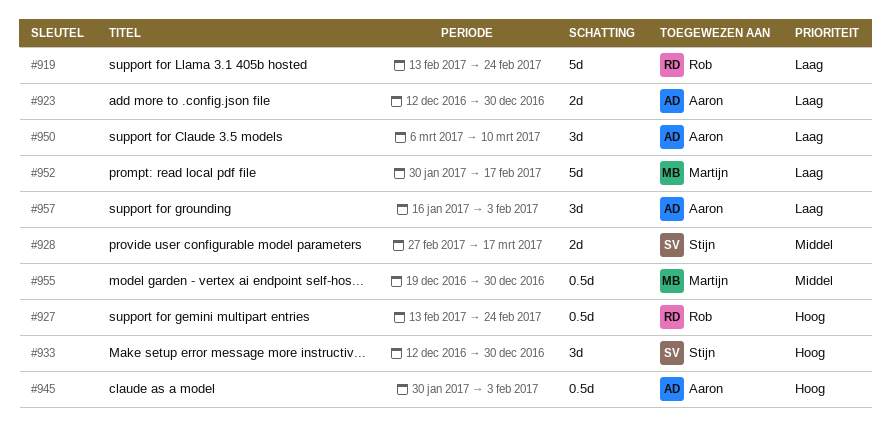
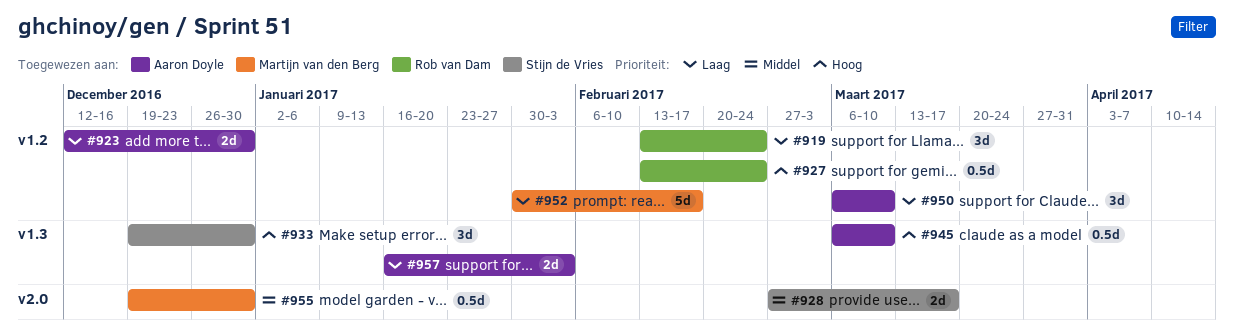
#919, estimate: 5d -> 3d
#933, start: Dec 12 -> Dec 19
#945, start: Jan 30 -> Mar 6
#945, due: Feb 3 -> Mar 10
#957, estimate: 3d -> 2d

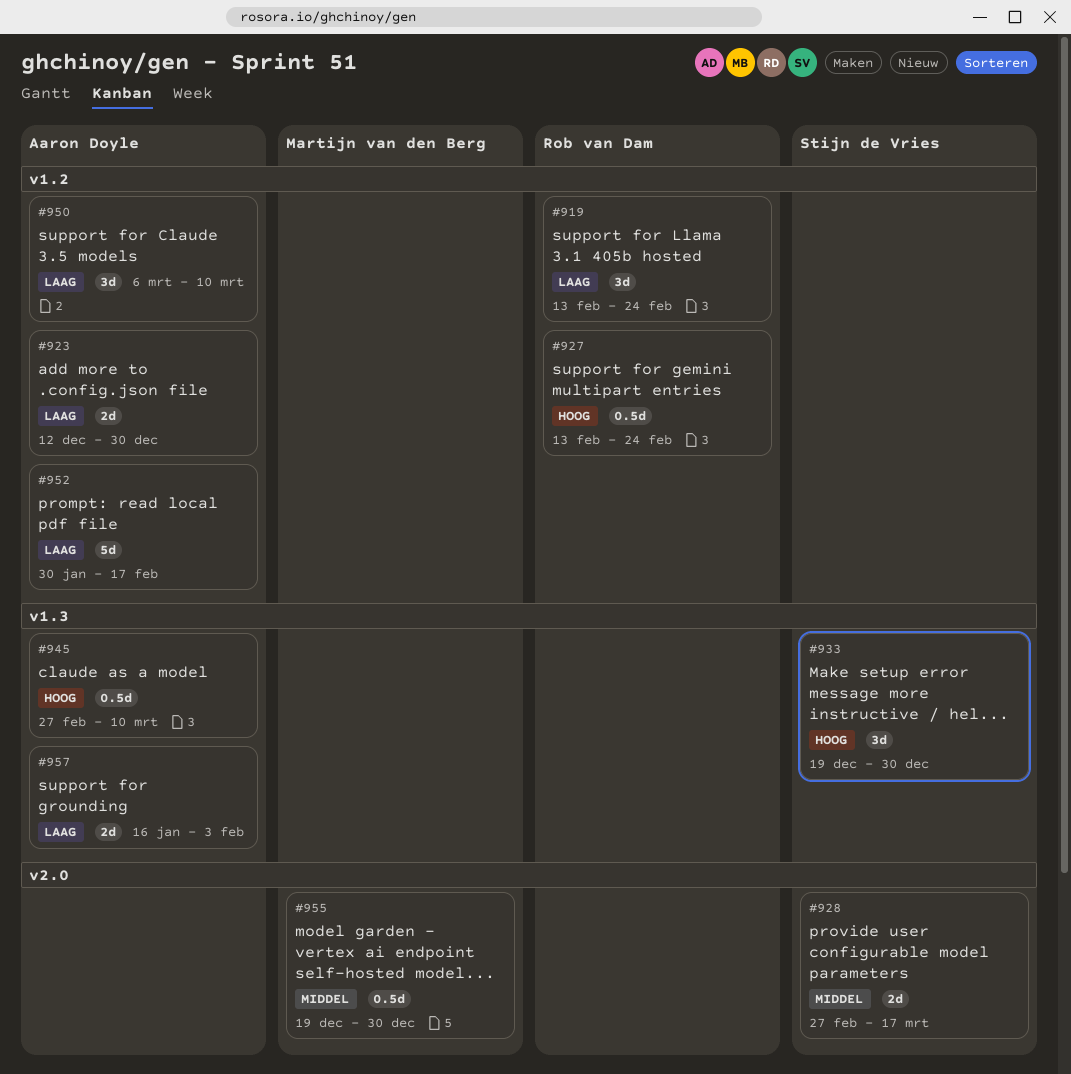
#945, start: Mar 6 -> Feb 27
#952, owner: Martijn van den Berg -> Aaron Doyle

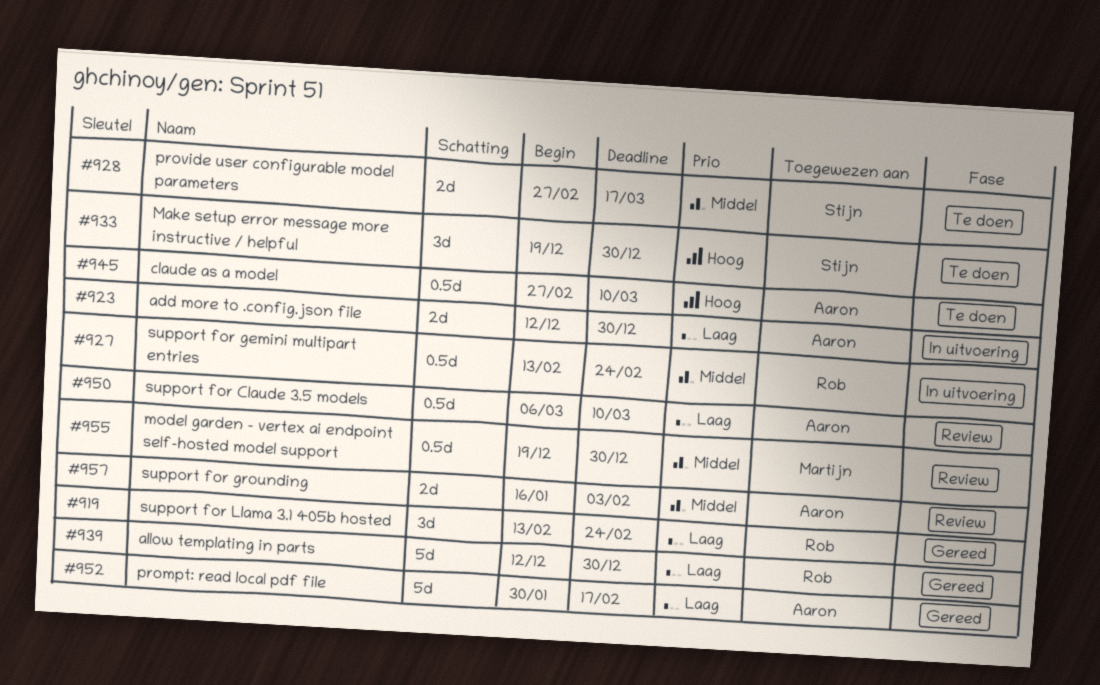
#927, priority: Hoog -> Middel
#939: none -> present
#950, estimate: 3d -> 0.5d
#957, priority: Laag -> Middel

